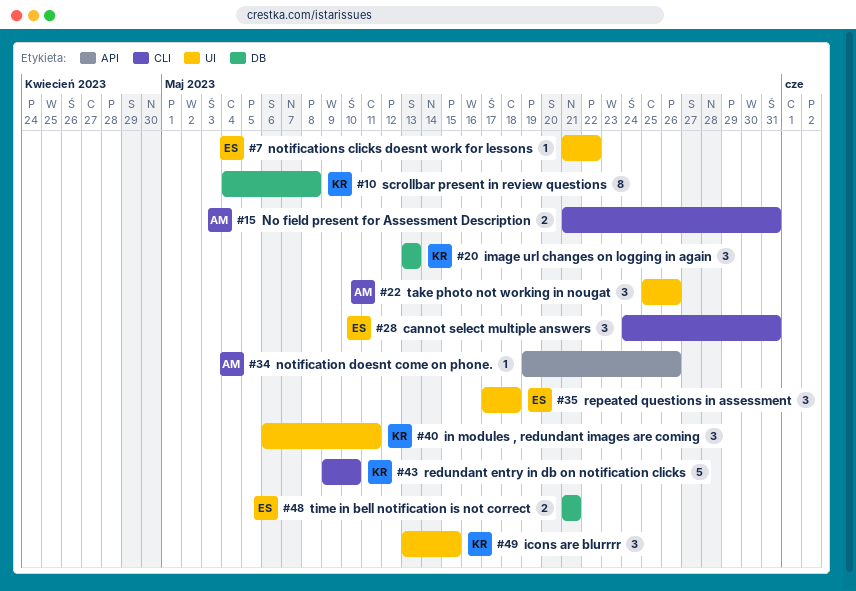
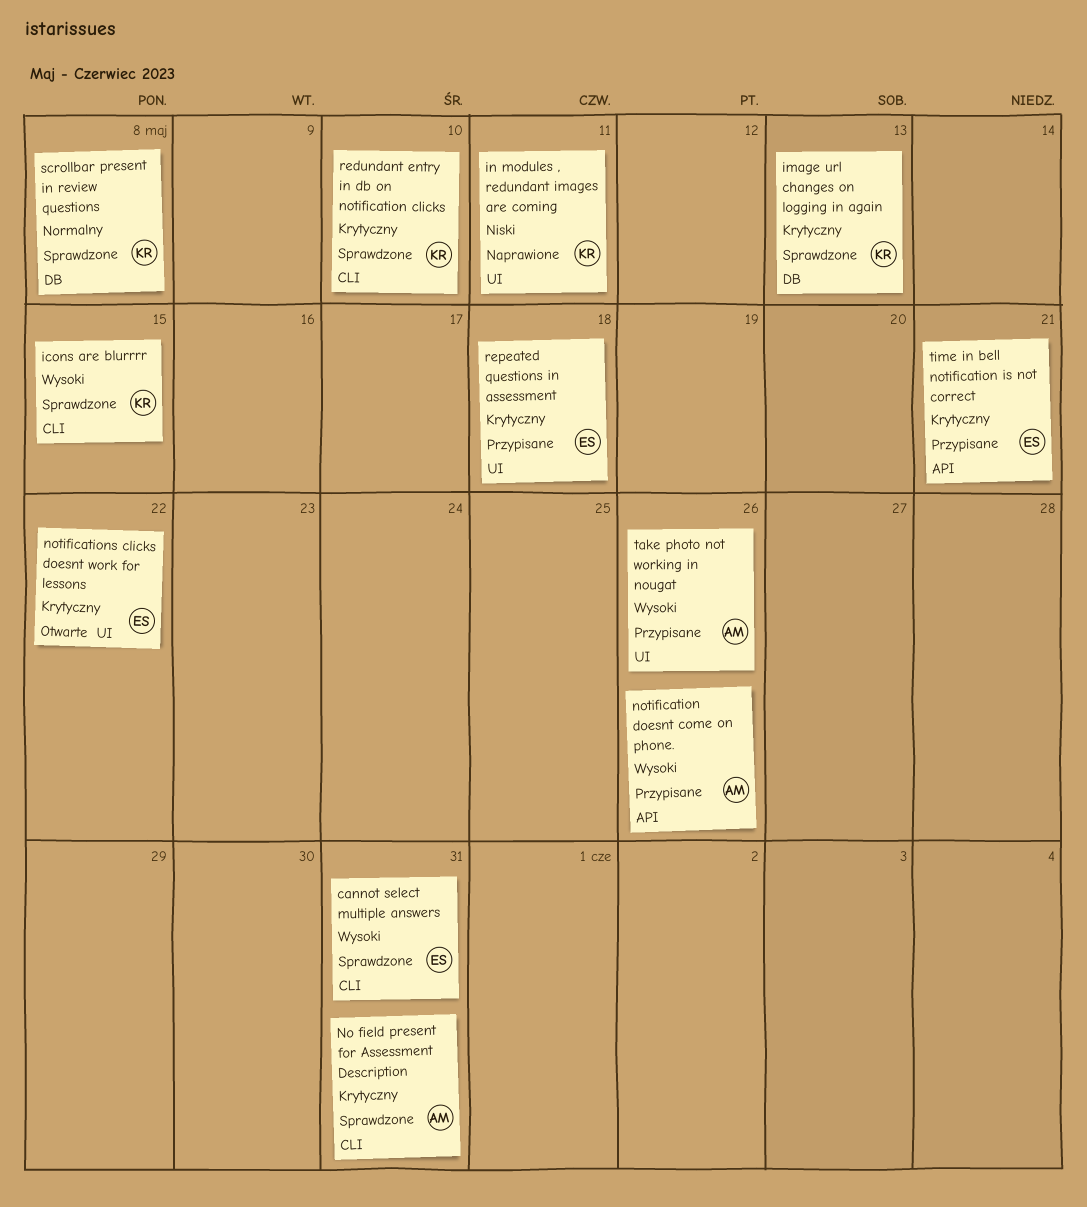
icons are blurrrr, label: UI -> CLI
time in bell notification is not correct, label: DB -> API

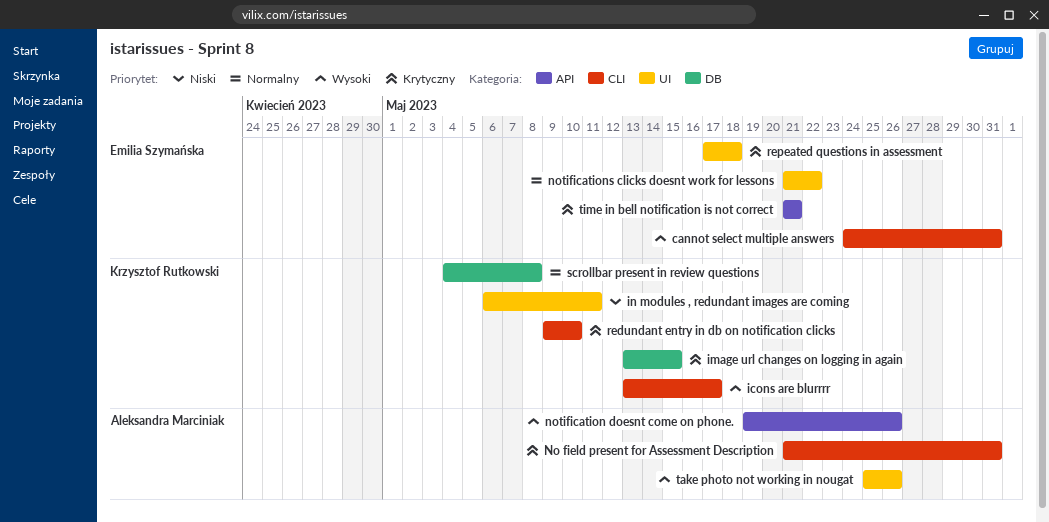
icons are blurrrr, due: May 15 -> May 17
image url changes on logging in again, due: May 13 -> May 15
notifications clicks doesnt work for lessons, priority: Krytyczny -> Normalny

